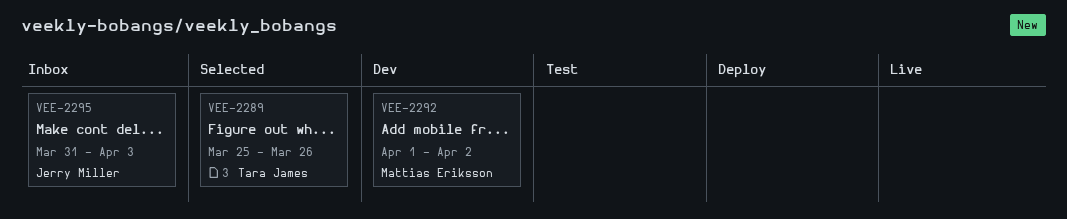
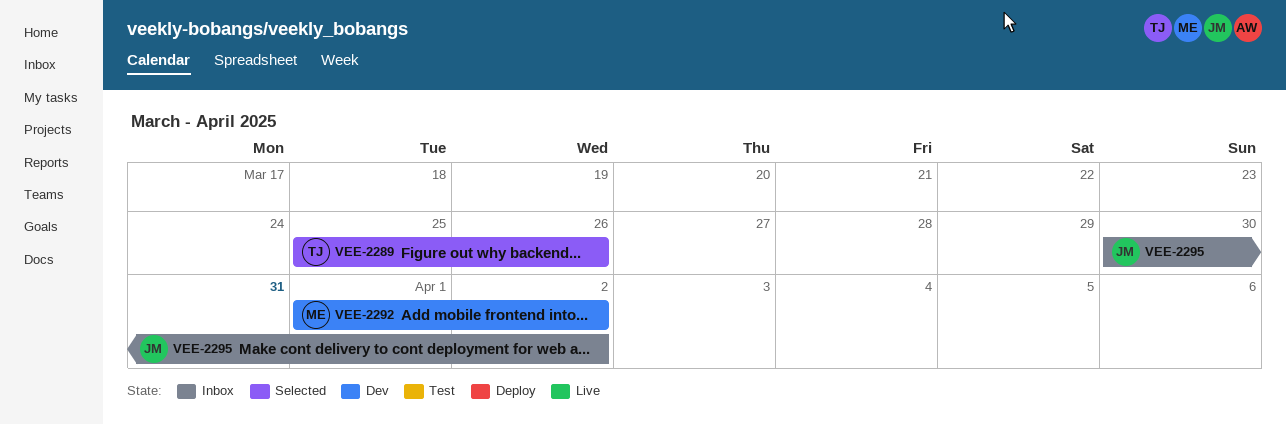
VEE-2295, start: Mar 31 -> Mar 30
VEE-2295, due: Apr 3 -> Apr 2

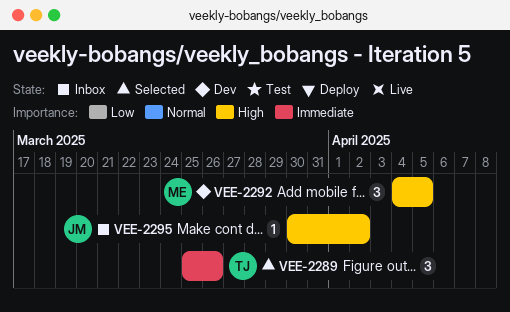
VEE-2292, start: Apr 1 -> Apr 4
VEE-2292, due: Apr 2 -> Apr 5

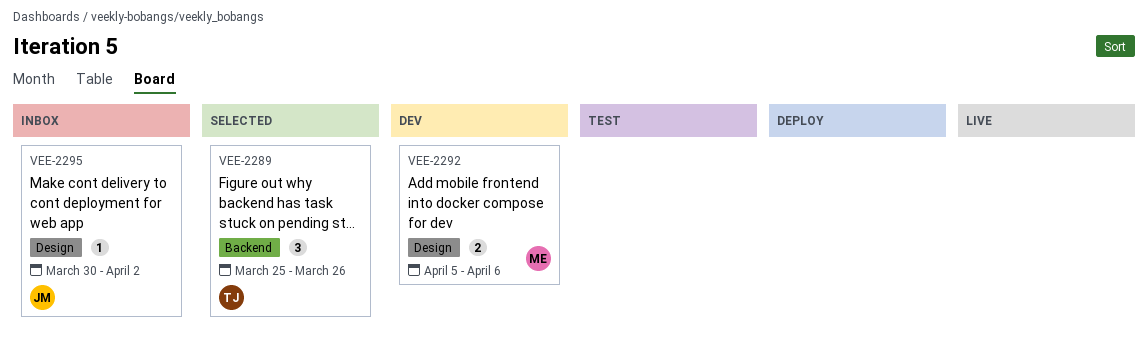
VEE-2292, estimate: 3 -> 2
VEE-2292, start: Apr 4 -> Apr 5
VEE-2292, due: Apr 5 -> Apr 6

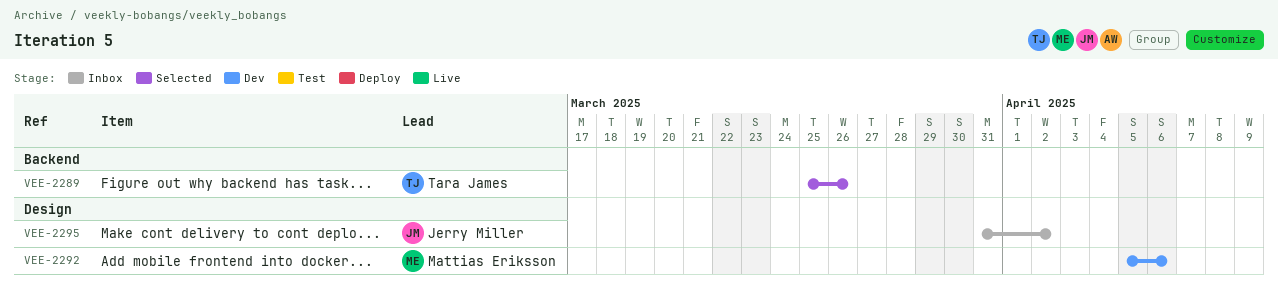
VEE-2295, start: Mar 30 -> Mar 31

